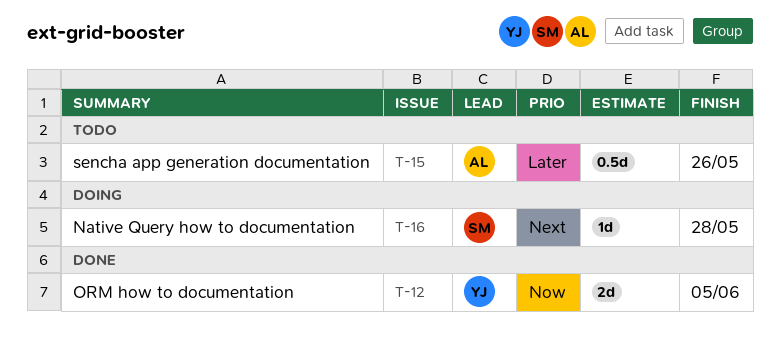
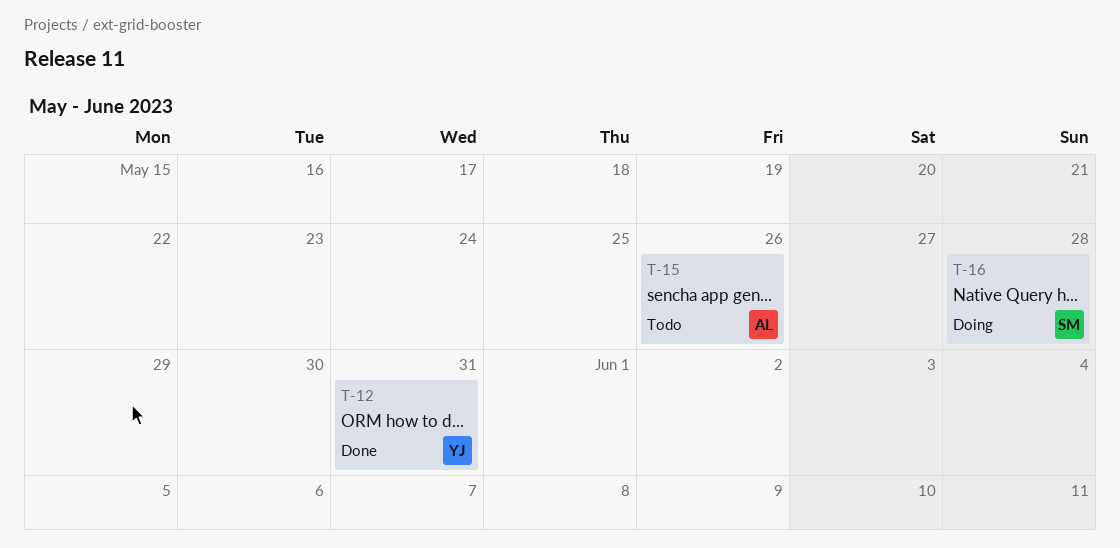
T-12, due: Jun 5 -> May 31

